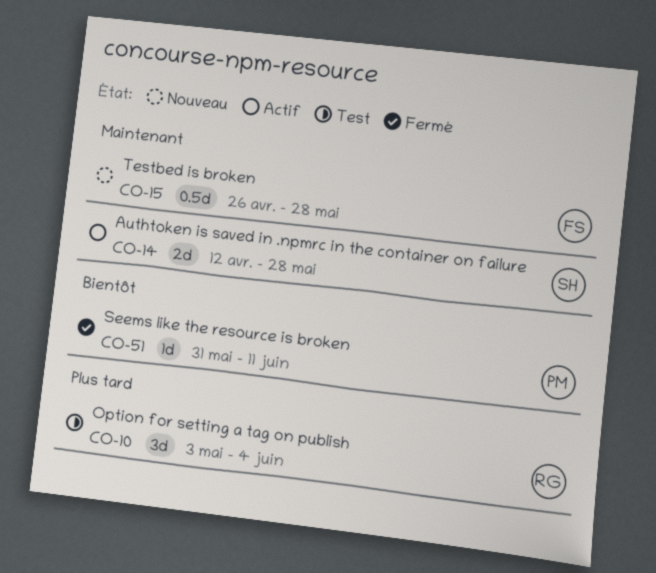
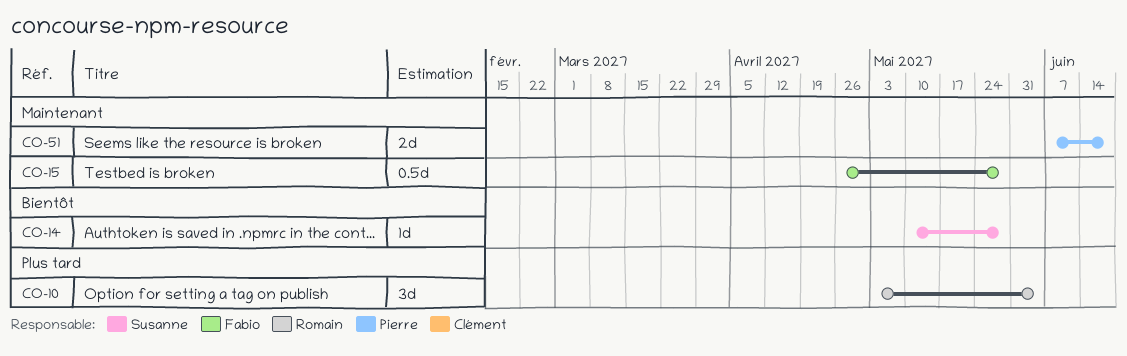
CO-14, priority: Maintenant -> Bientôt
CO-14, estimate: 2d -> 1d
CO-14, start: Apr 12 -> May 10
CO-51, priority: Bientôt -> Maintenant
CO-51, estimate: 1d -> 2d
CO-51, start: May 31 -> Jun 7
CO-51, due: Jun 11 -> Jun 18

